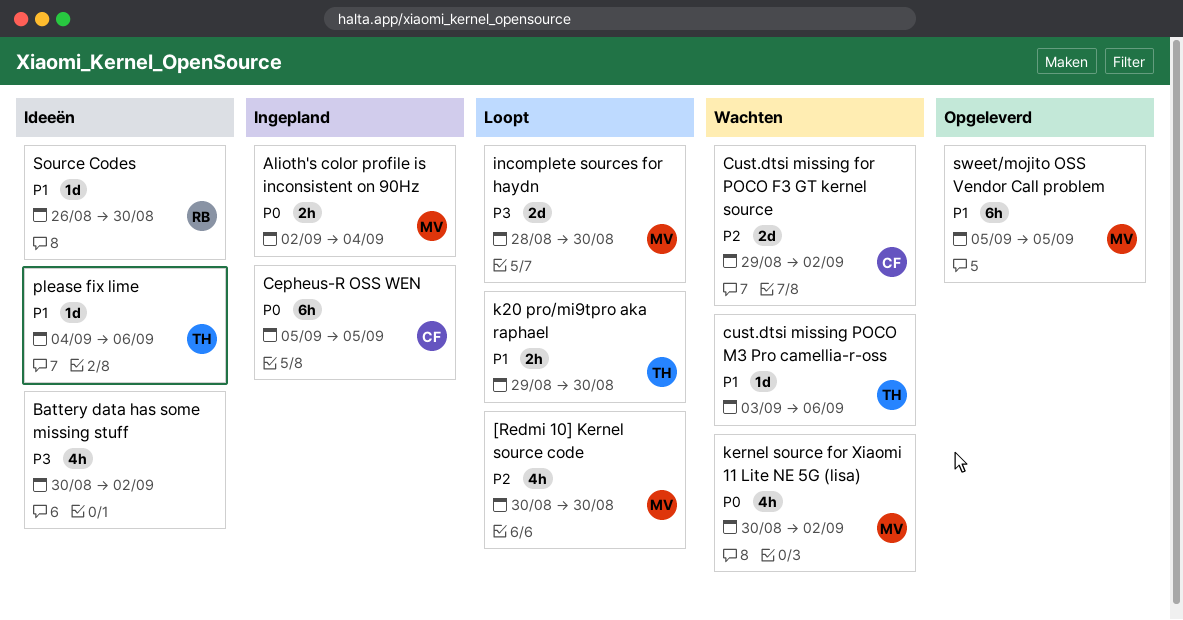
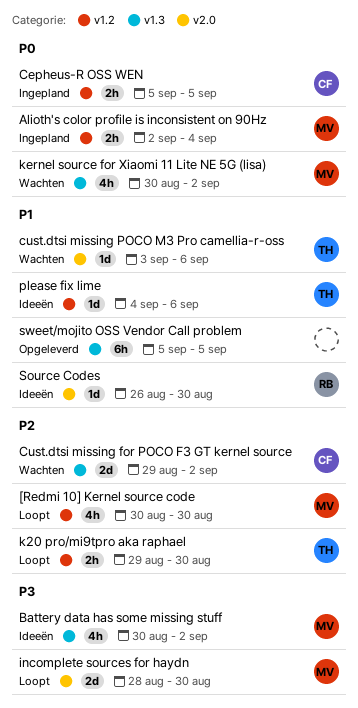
Battery data has some missing stuff, owner: none -> MV
Cepheus-R OSS WEN, estimate: 6h -> 2h
k20 pro/mi9tpro aka raphael, priority: P1 -> P2
sweet/mojito OSS Vendor Call problem, owner: MV -> none

